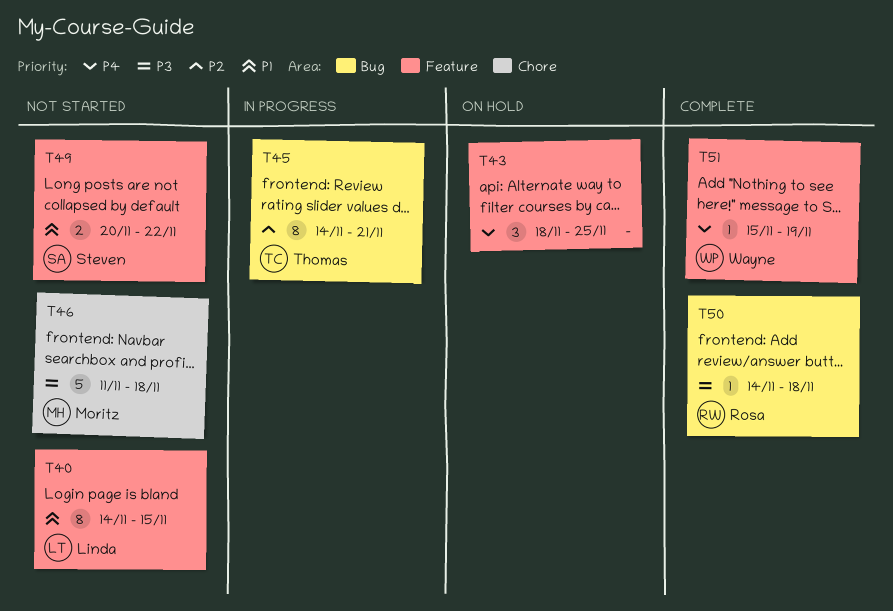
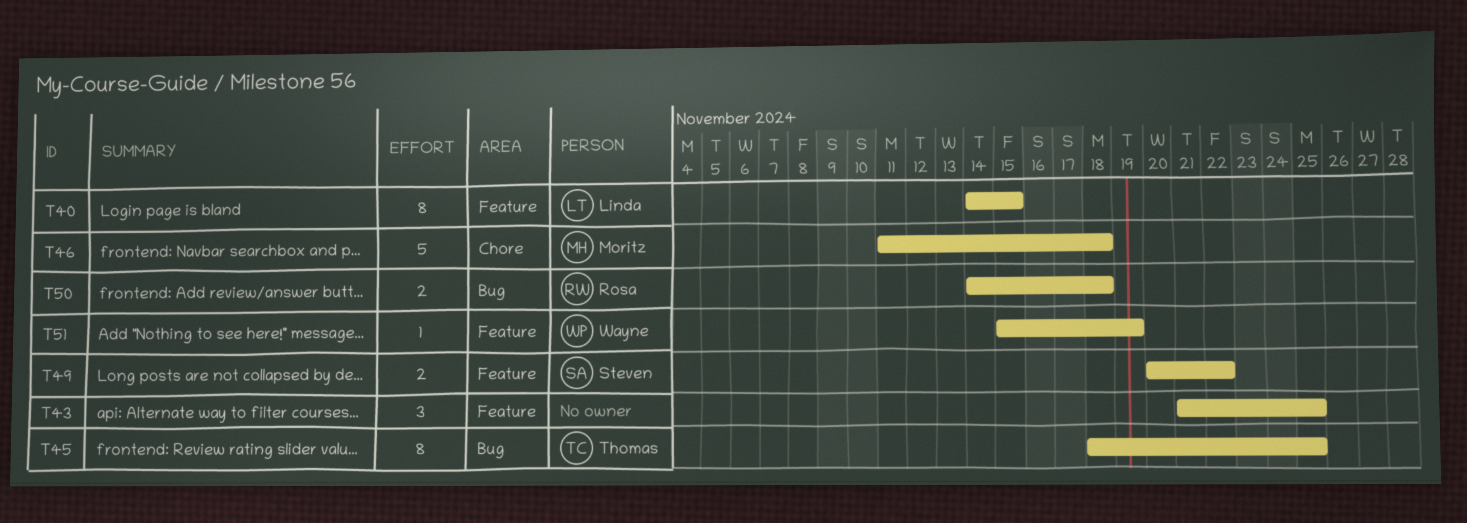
T43, start: Nov 18 -> Nov 21
T45, start: Nov 14 -> Nov 18
T45, due: Nov 21 -> Nov 25
T50, estimate: 1 -> 2

